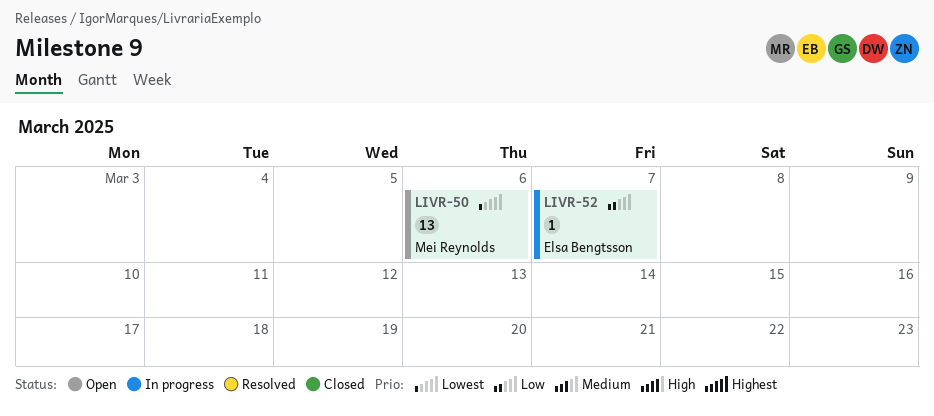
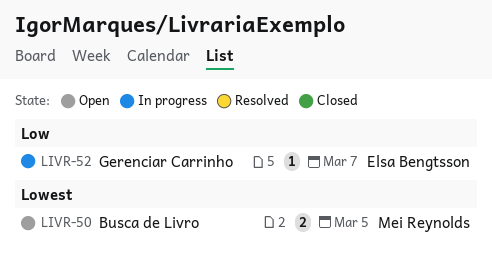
LIVR-50, estimate: 13 -> 2
LIVR-50, due: Mar 6 -> Mar 5

